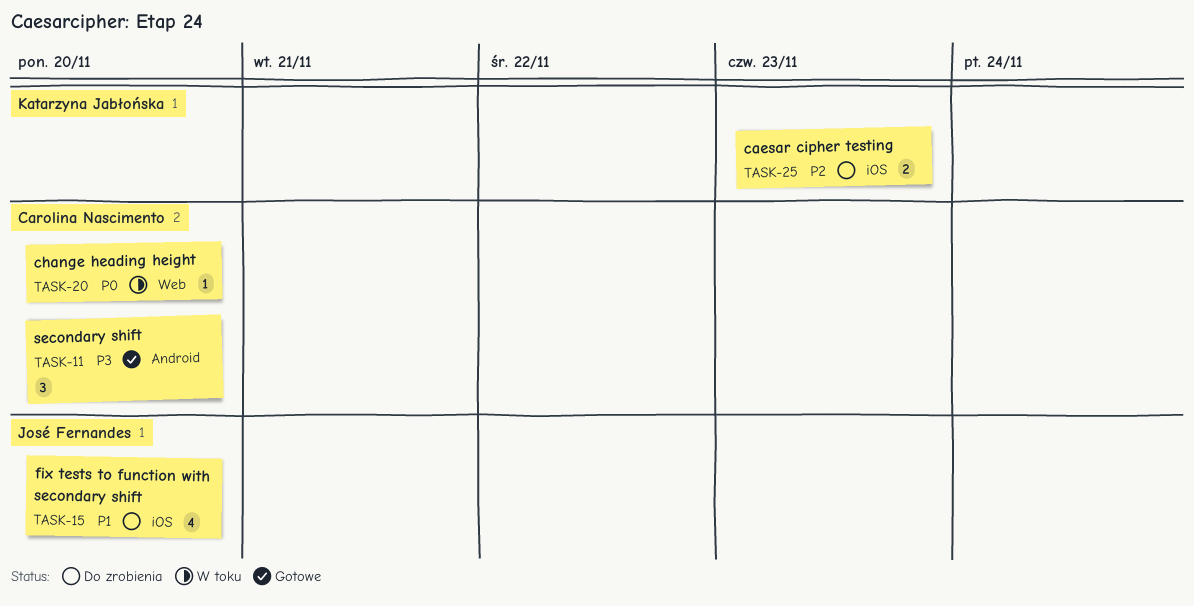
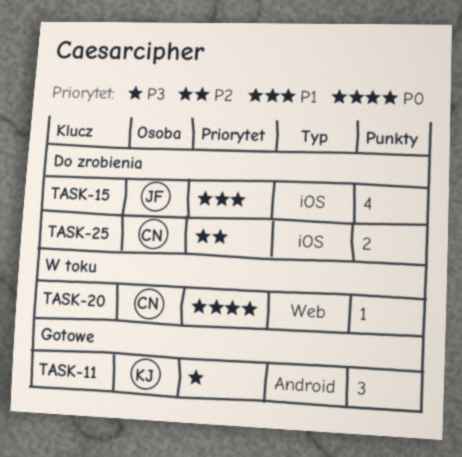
TASK-11, owner: Carolina Nascimento -> Katarzyna Jabłońska
TASK-25, owner: Katarzyna Jabłońska -> Carolina Nascimento

